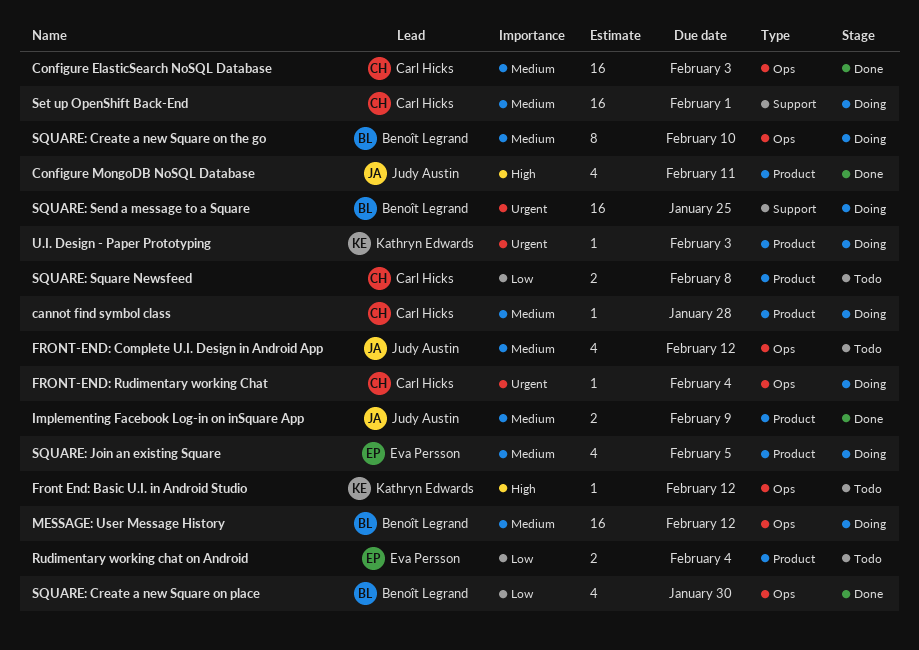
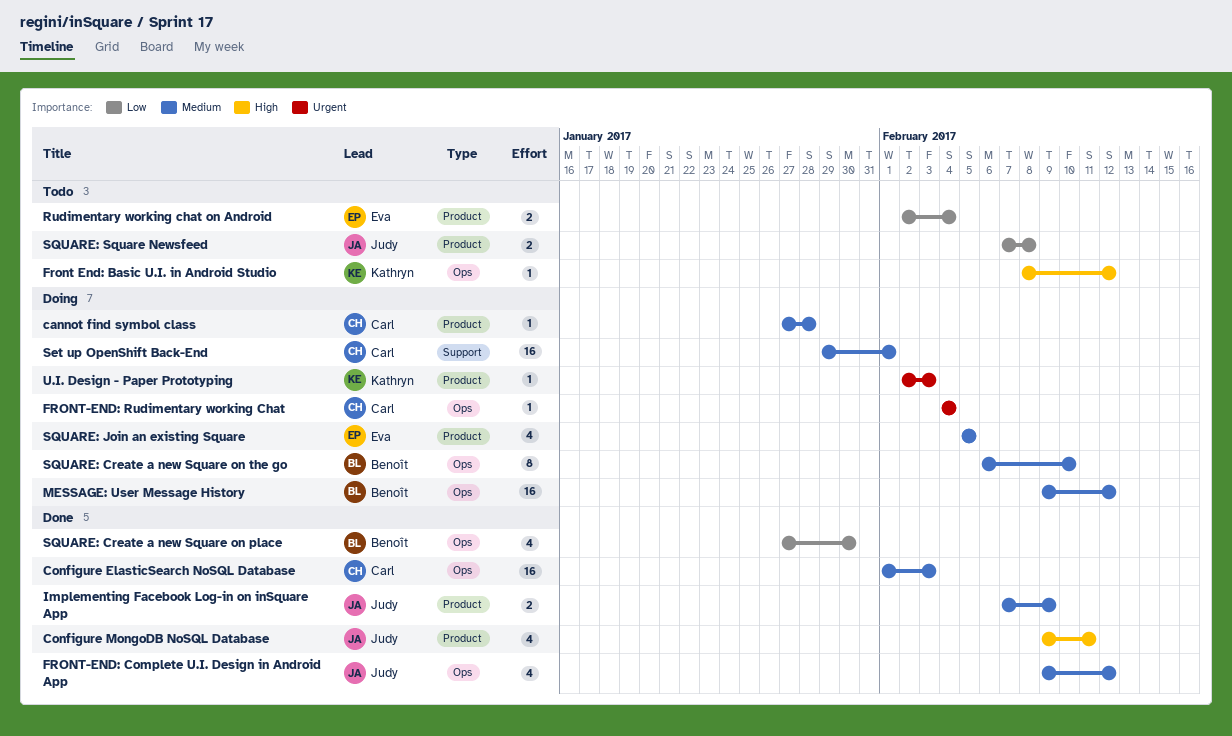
FRONT-END: Complete U.I. Design in Android App, status: Todo -> Done
SQUARE: Send a message to a Square: present -> none
SQUARE: Square Newsfeed, owner: Carl Hicks -> Judy Austin

